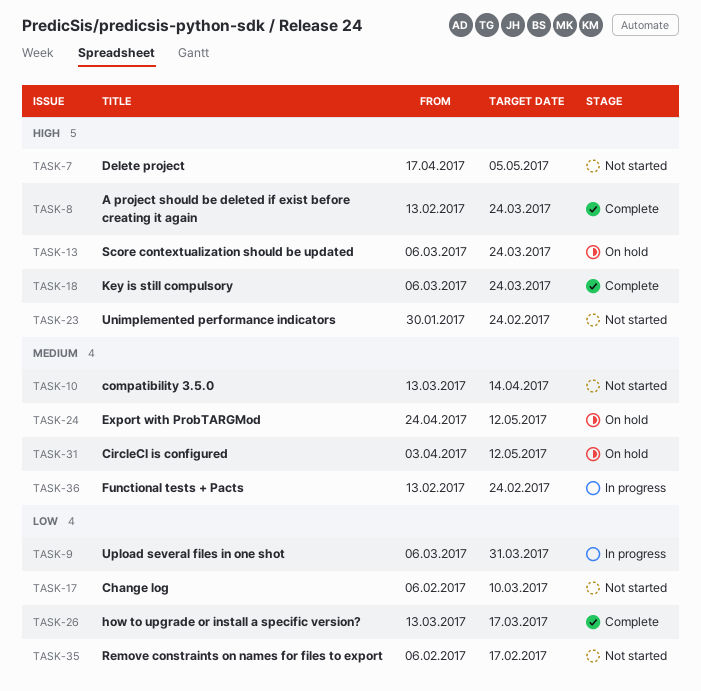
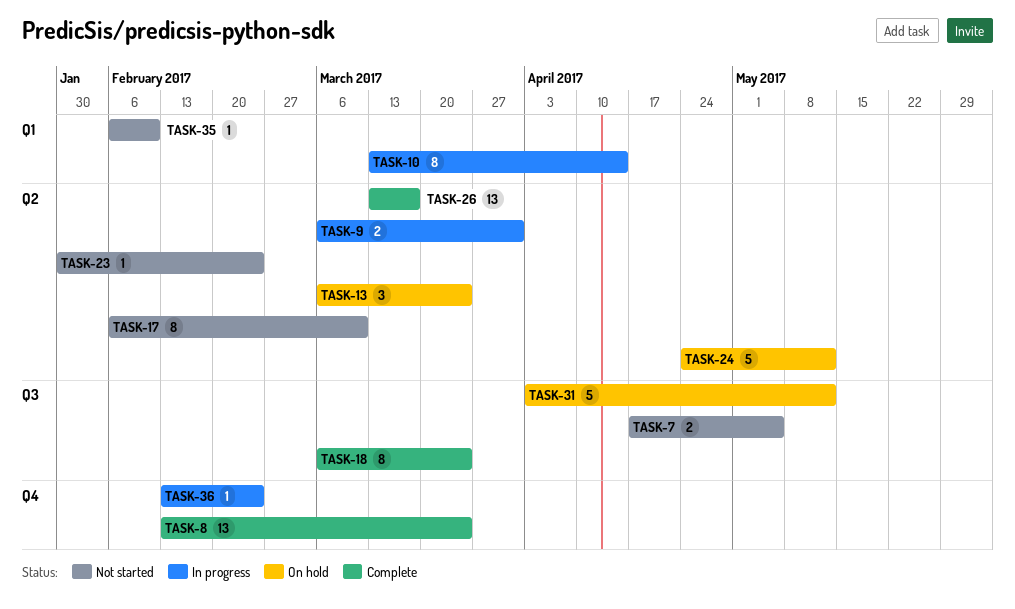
TASK-10, status: Not started -> In progress
TASK-35, due: Feb 17 -> Feb 10

